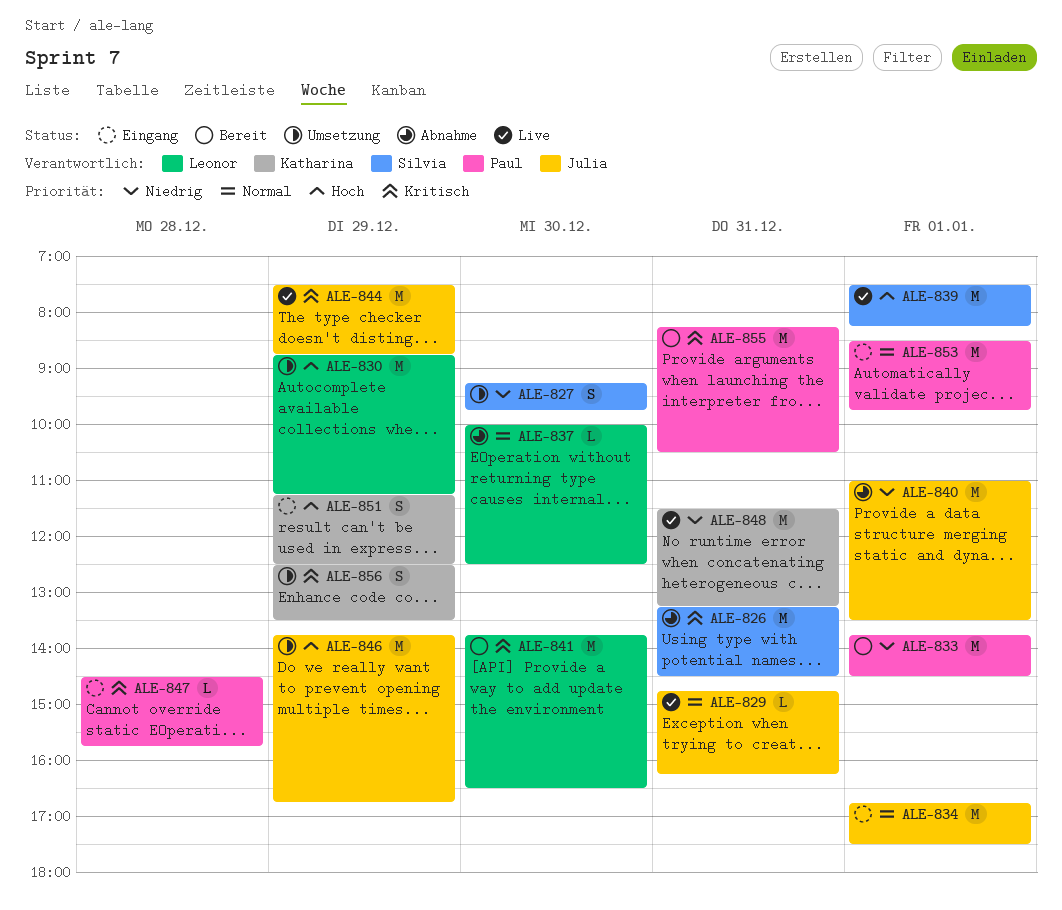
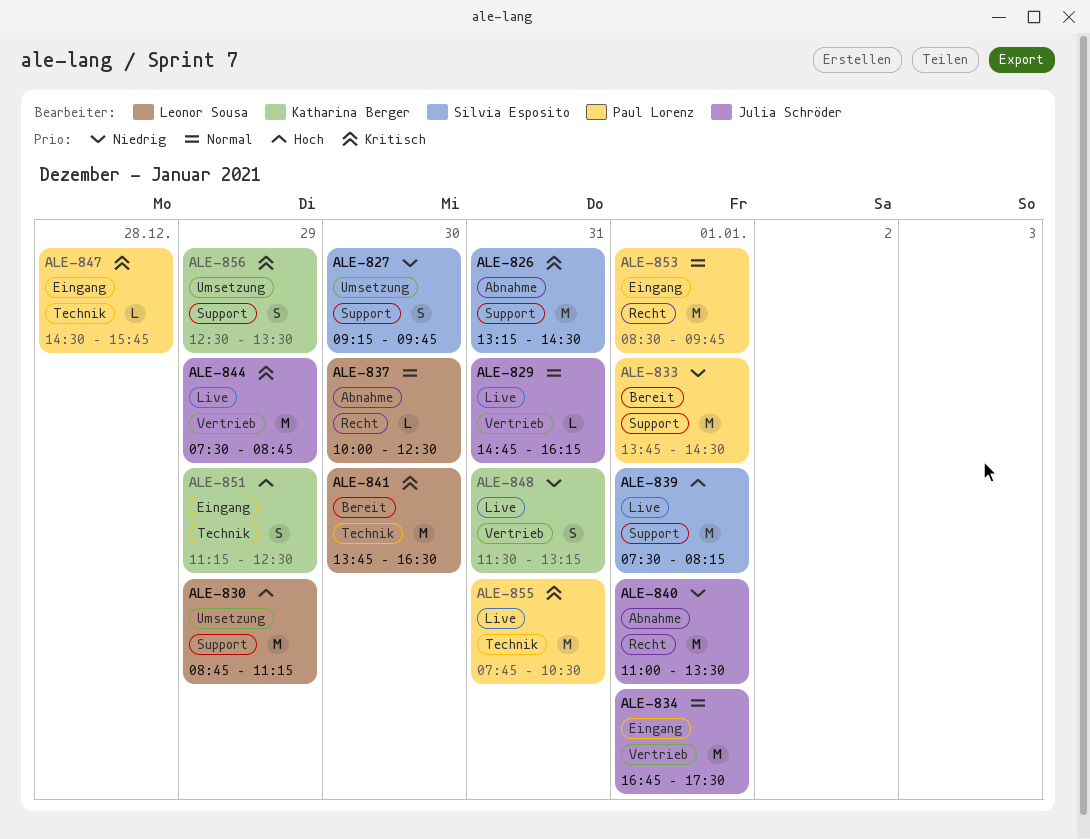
ALE-846: present -> none
ALE-848, estimate: M -> S
ALE-855, status: Bereit -> Live
ALE-855, begins: 08:15 -> 07:45

